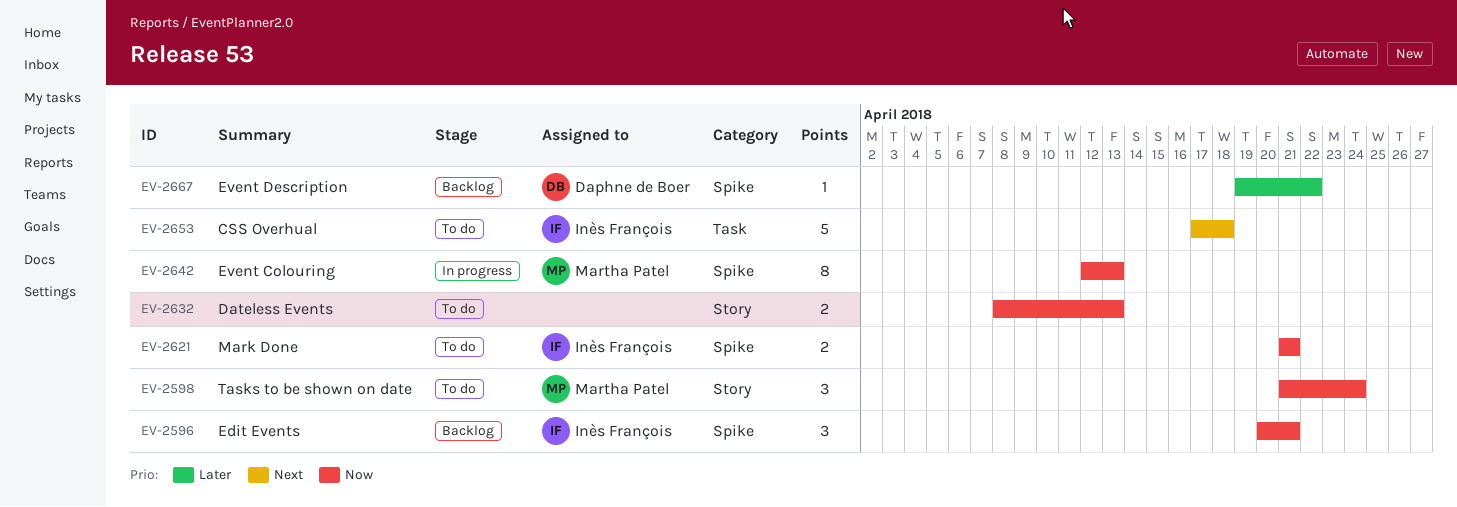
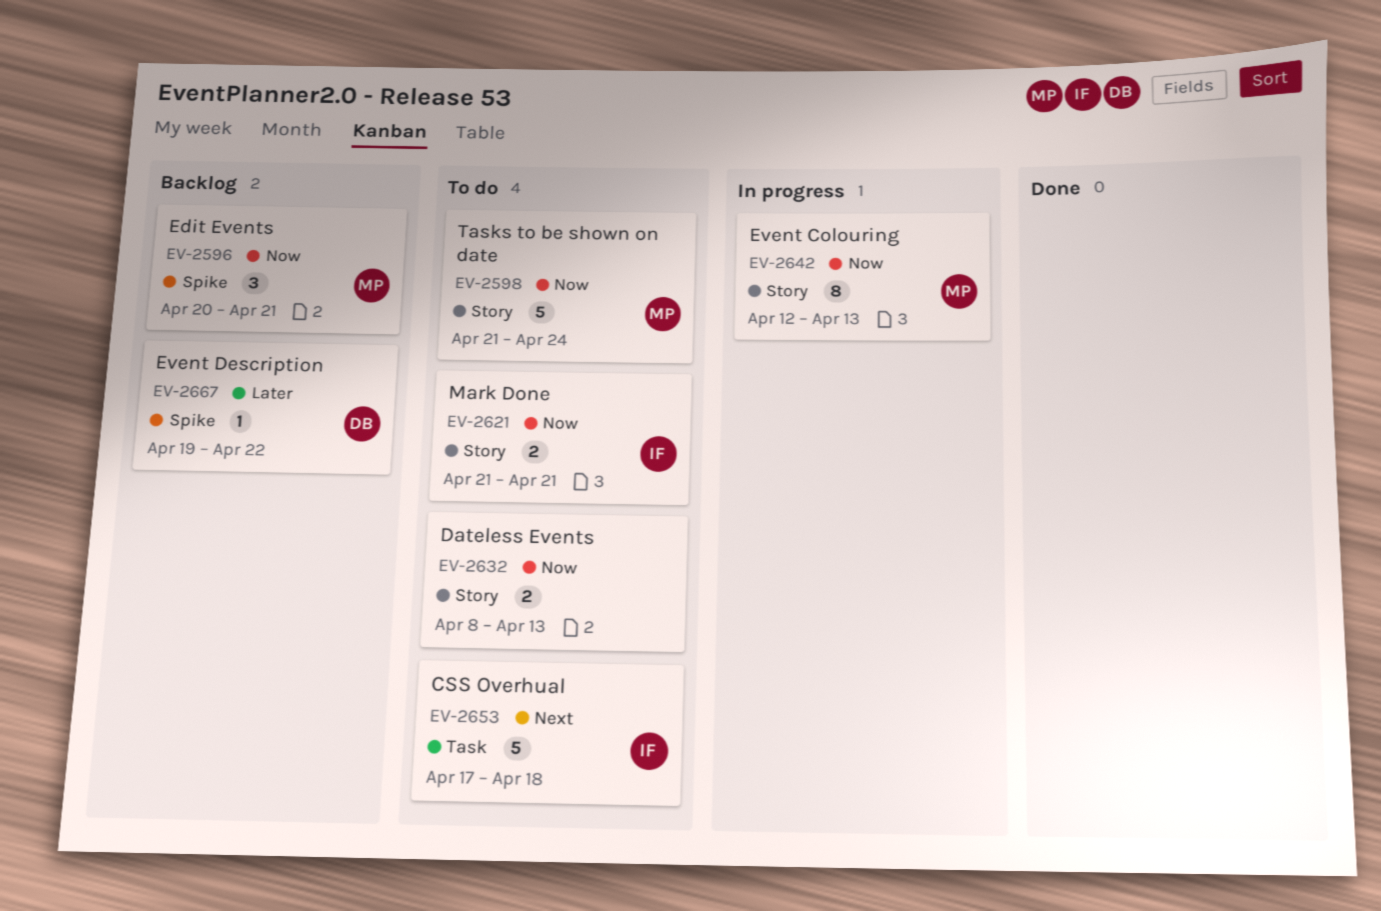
EV-2596, owner: Inès François -> Martha Patel
EV-2598, estimate: 3 -> 5
EV-2621, label: Spike -> Story
EV-2642, label: Spike -> Story

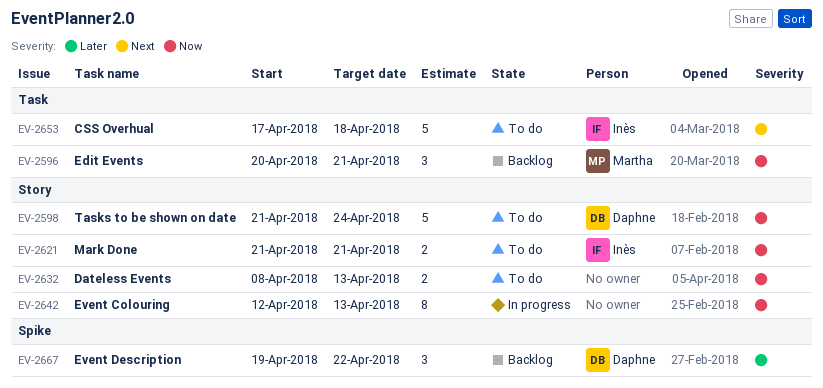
EV-2596, label: Spike -> Task
EV-2598, owner: Martha -> Daphne
EV-2642, owner: Martha -> none
EV-2667, estimate: 1 -> 3

